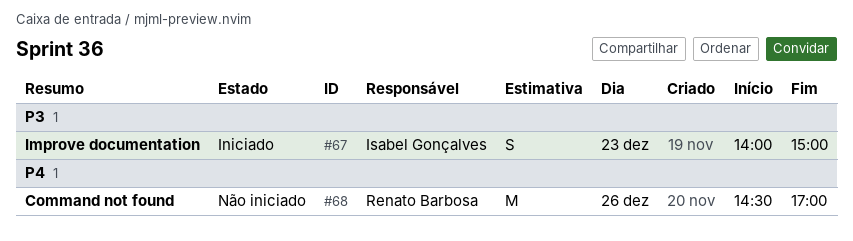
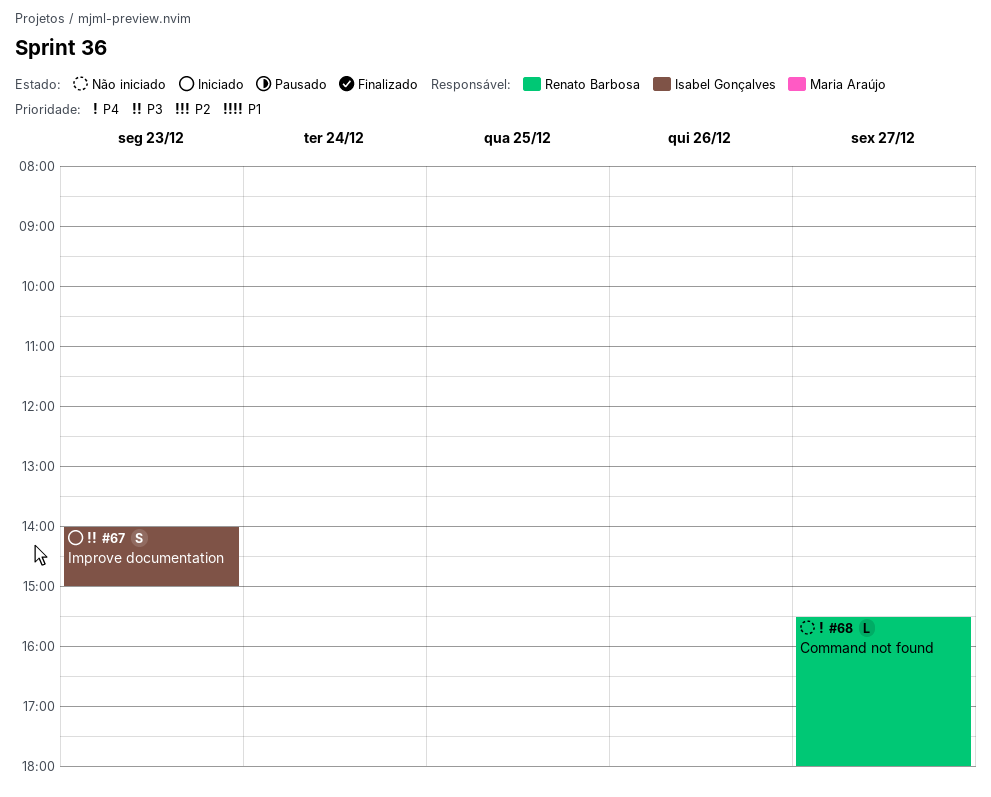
#68, estimate: M -> L
#68, day: Dec 26 -> Dec 27
#68, begins: 14:30 -> 15:30
#68, ends: 17:00 -> 18:00

